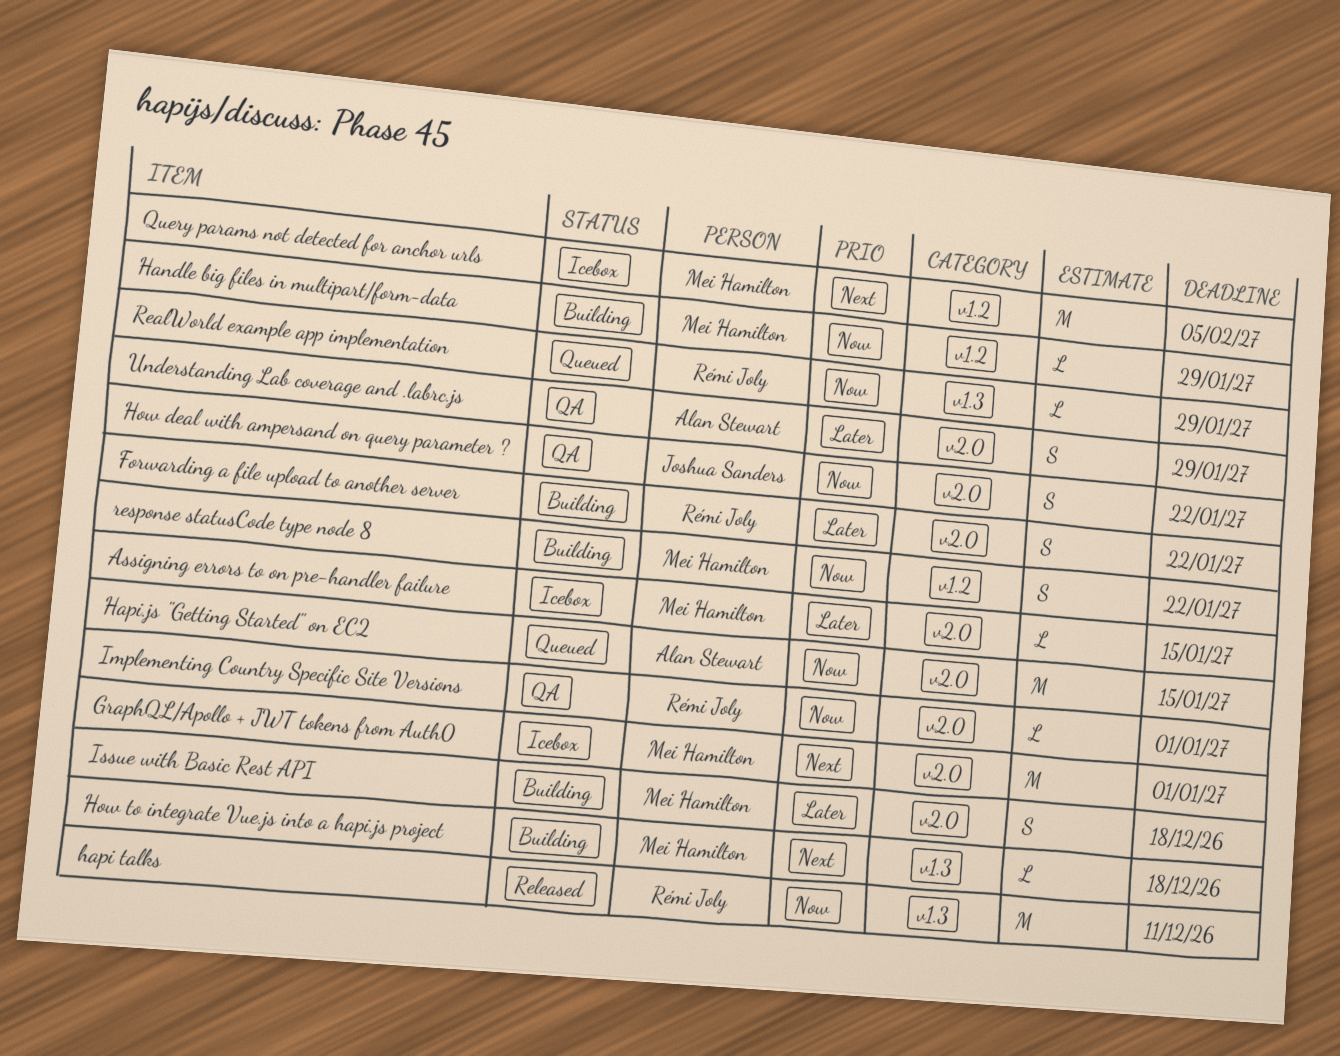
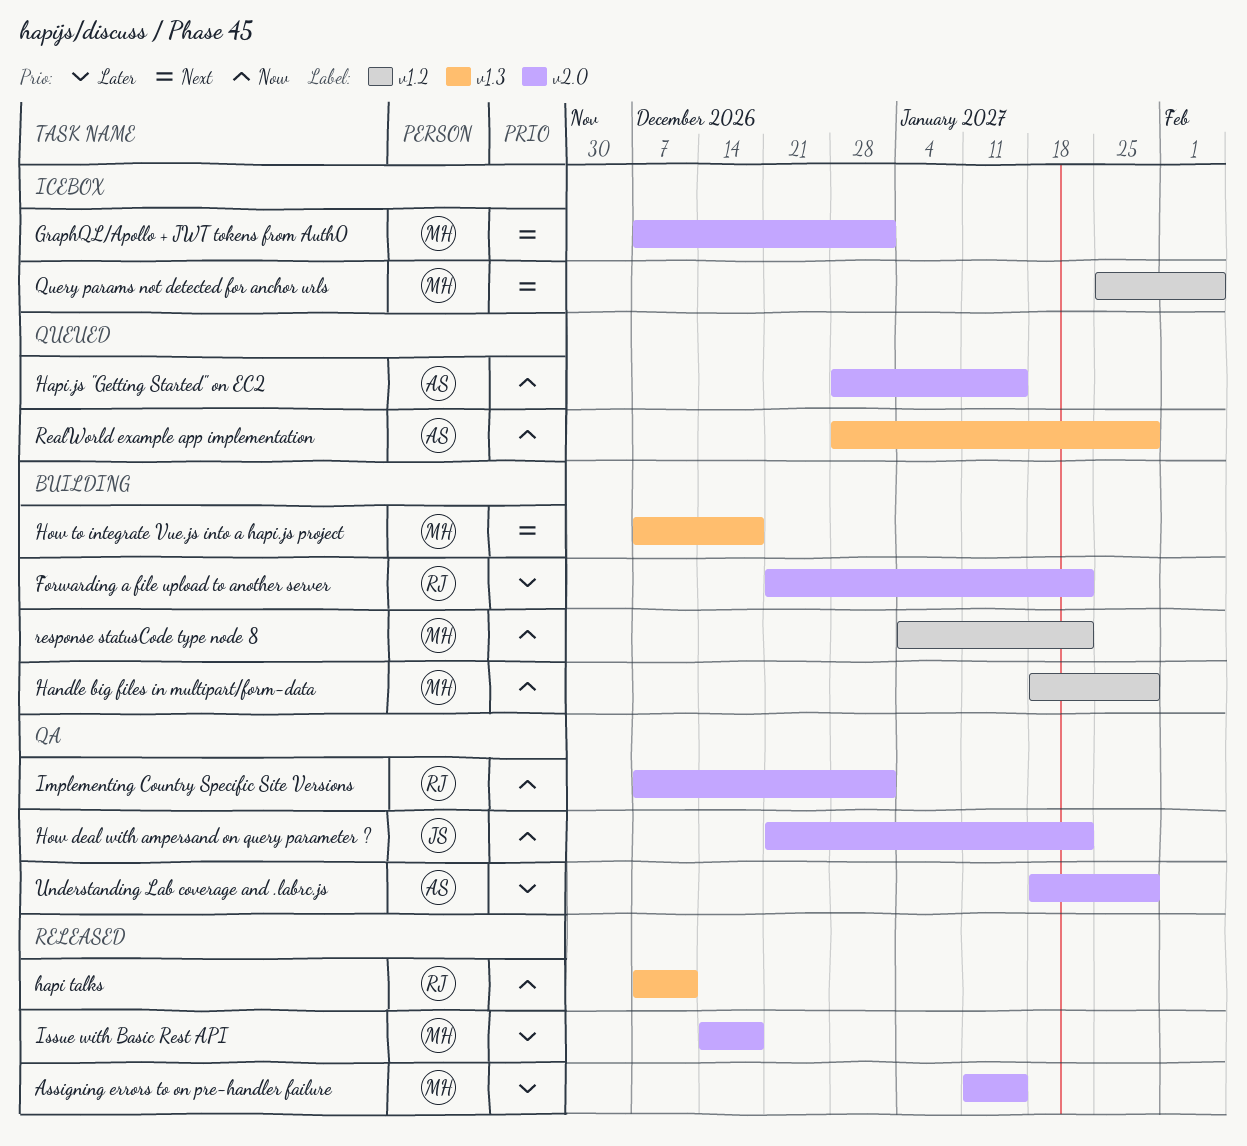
Assigning errors to on pre-handler failure, status: Icebox -> Released
Issue with Basic Rest API, status: Building -> Released
RealWorld example app implementation, owner: Rémi Joly -> Alan Stewart

